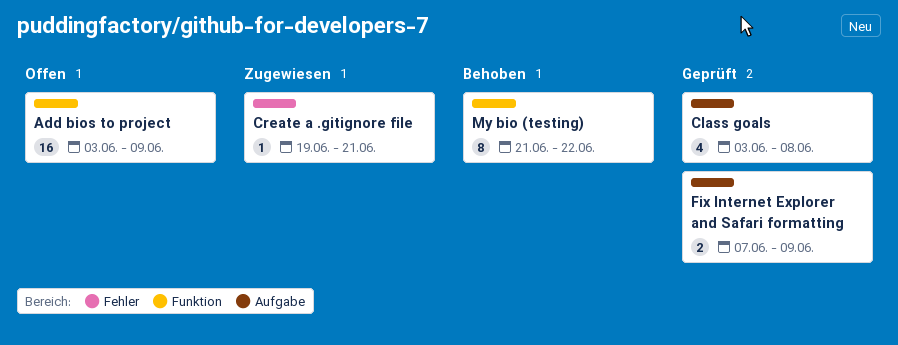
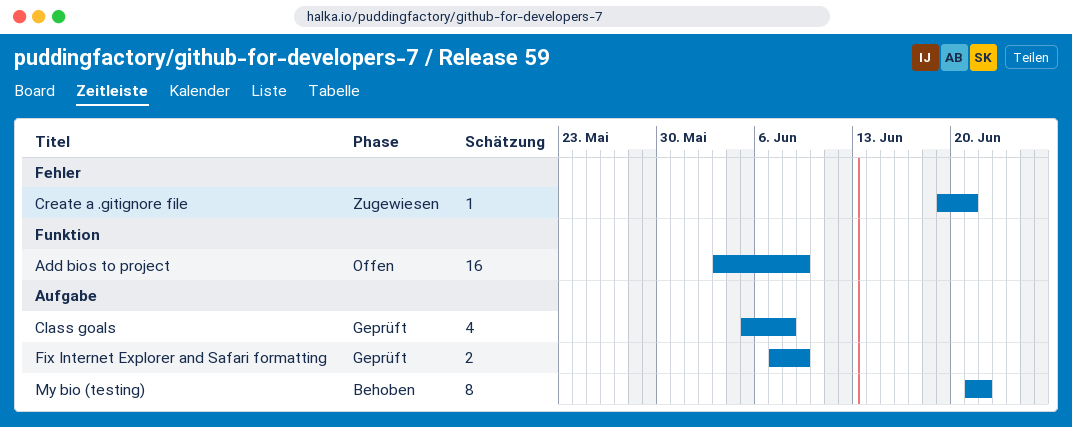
Class goals, start: Jun 3 -> Jun 5
My bio (testing), label: Funktion -> Aufgabe

